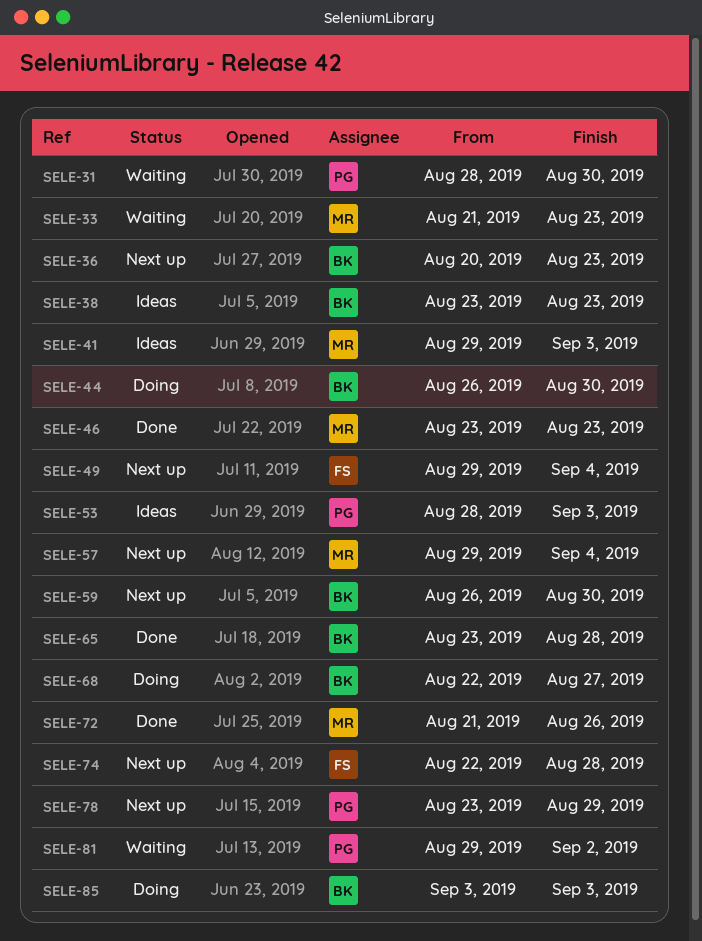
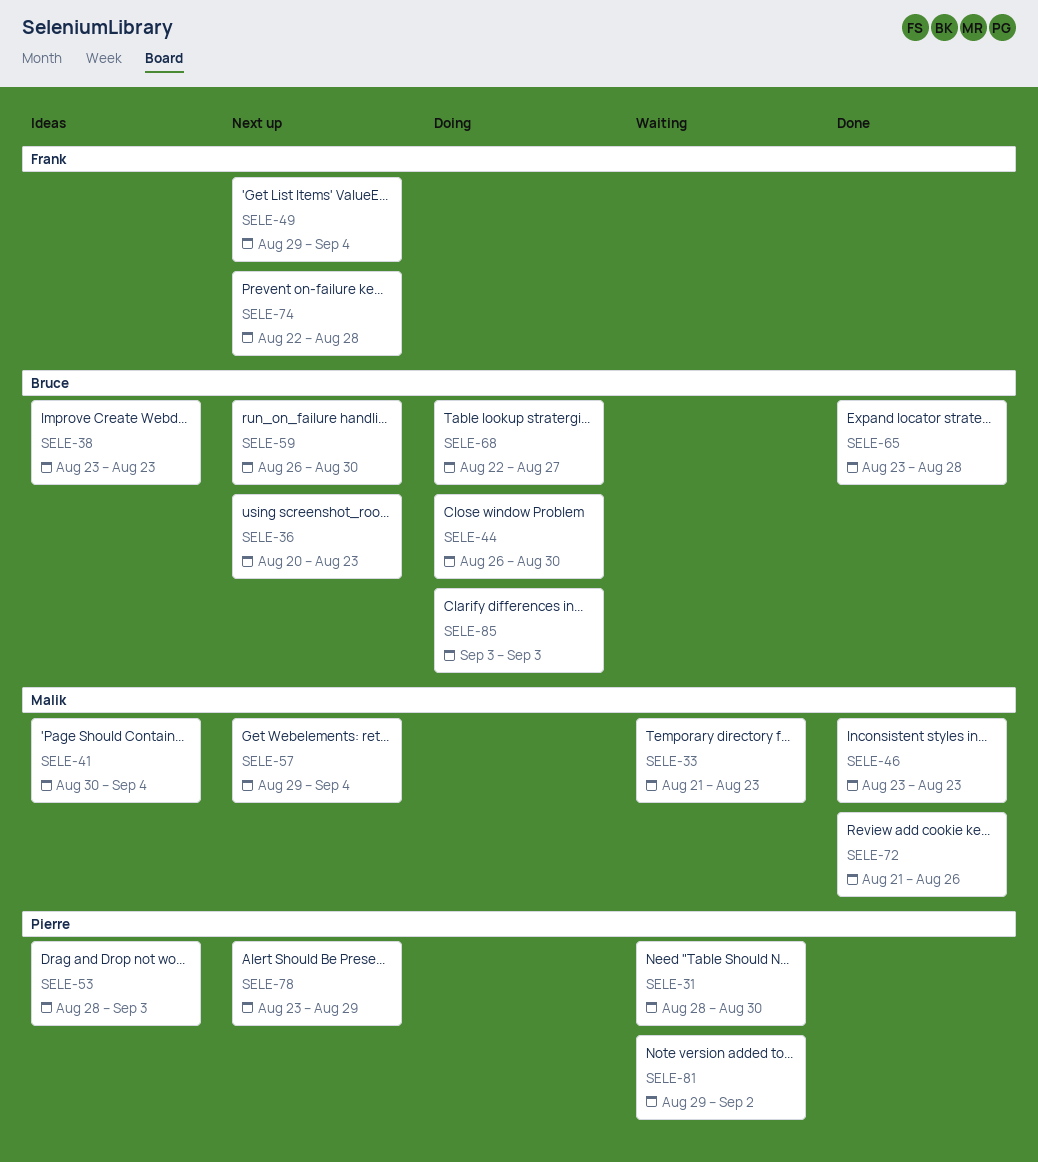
SELE-41, start: Aug 29 -> Aug 30
SELE-41, due: Sep 3 -> Sep 4

